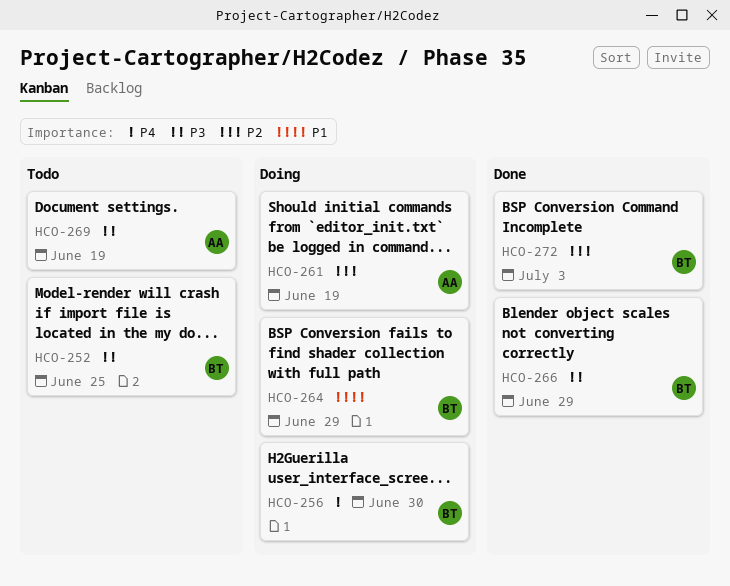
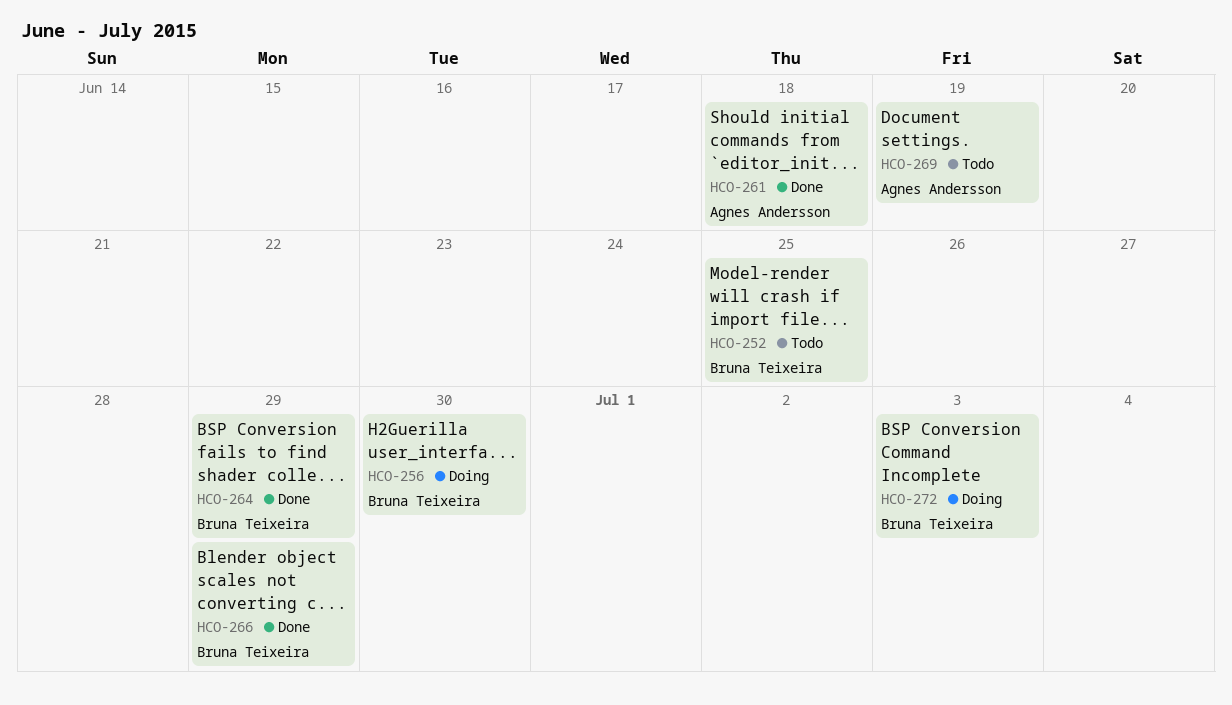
HCO-261, status: Doing -> Done
HCO-261, due: Jun 19 -> Jun 18
HCO-264, status: Doing -> Done
HCO-272, status: Done -> Doing

